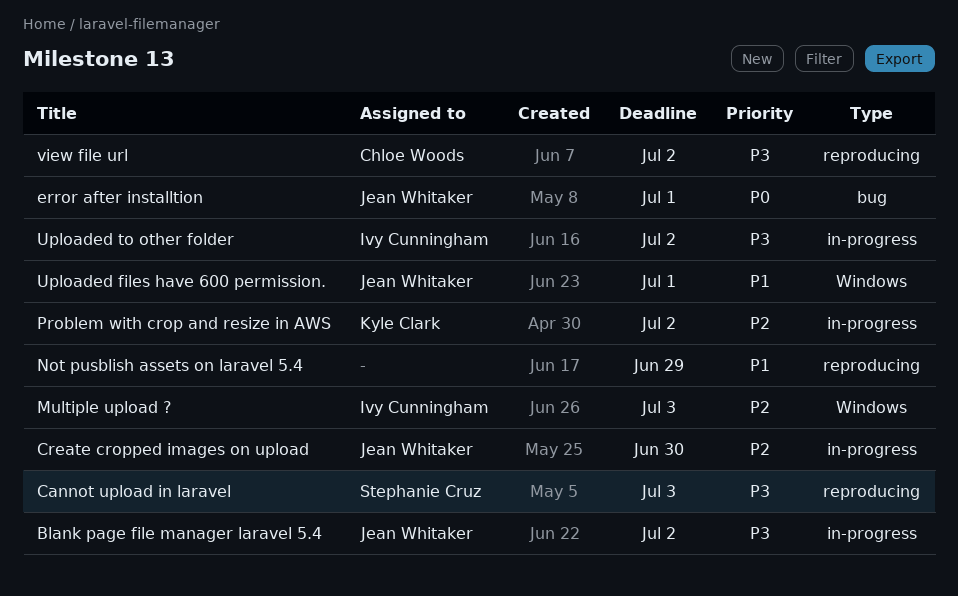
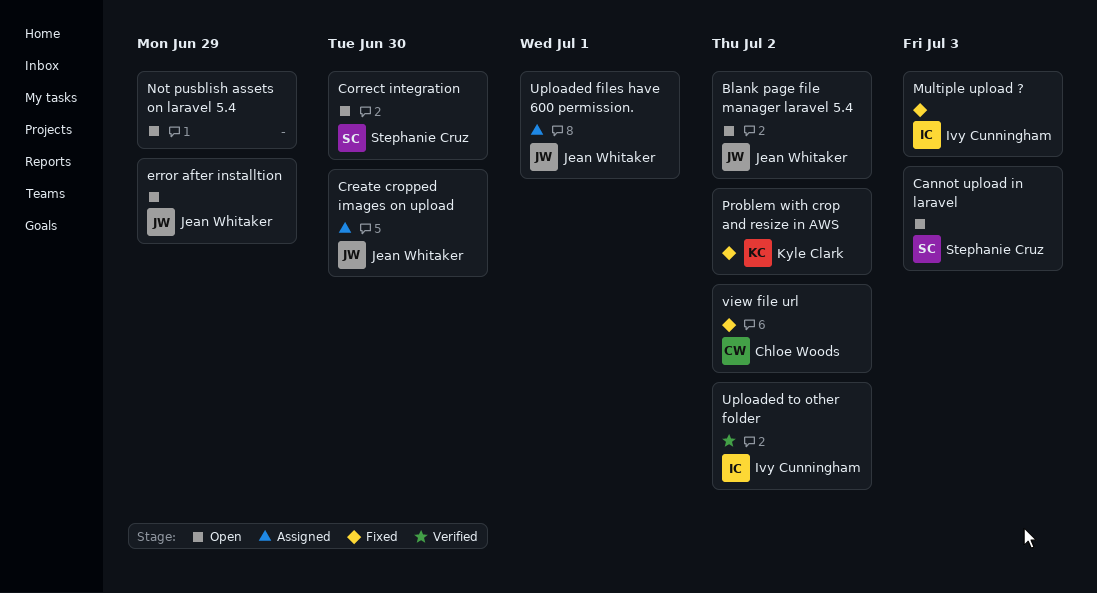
Correct integration: none -> present
error after installtion, due: Jul 1 -> Jun 29

